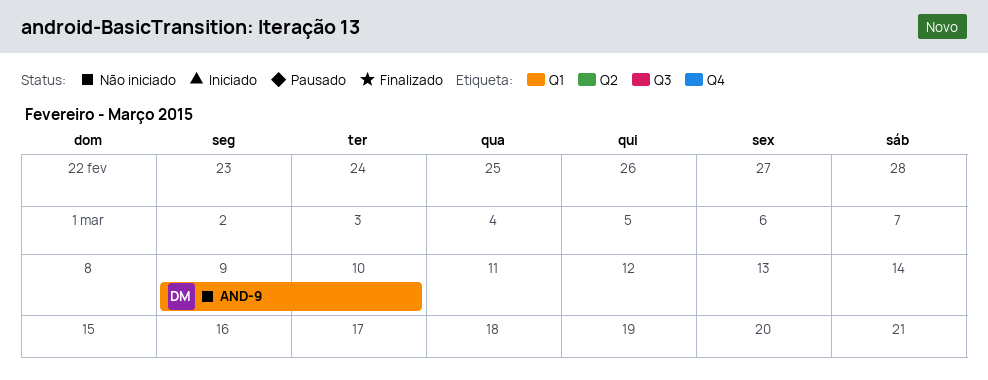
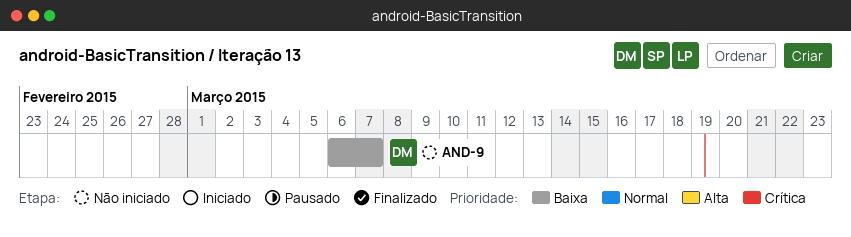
AND-9, start: Mar 9 -> Mar 6
AND-9, due: Mar 10 -> Mar 7

